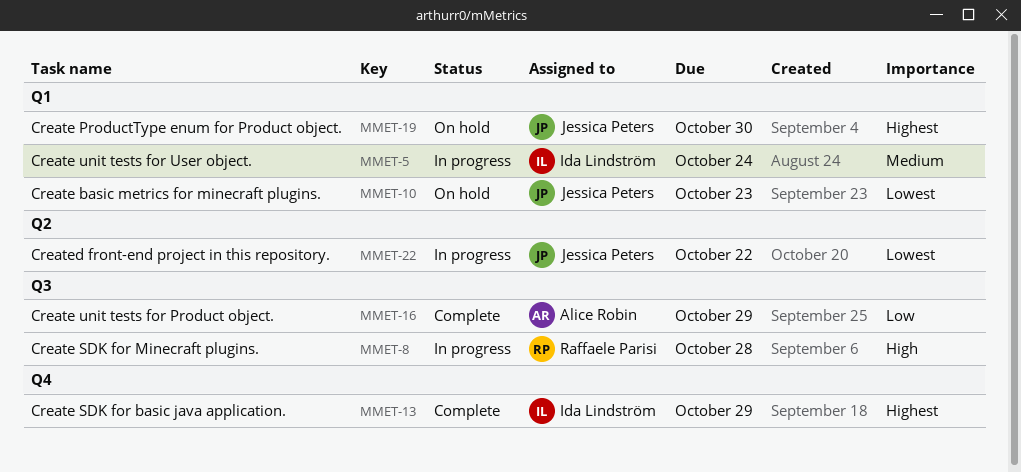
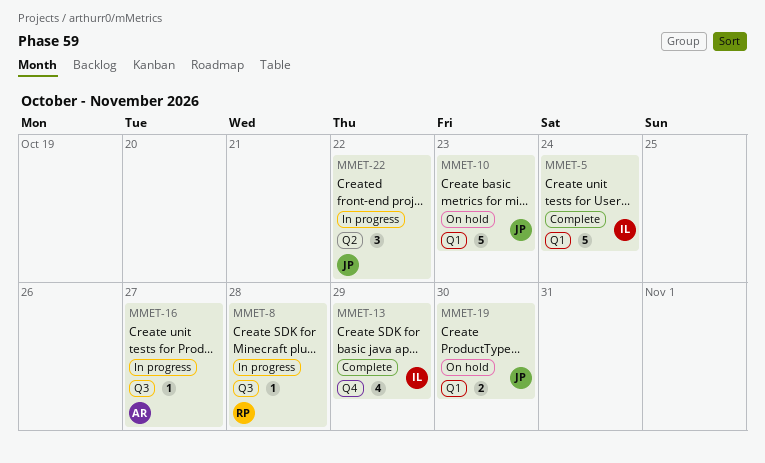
MMET-5, status: In progress -> Complete
MMET-16, status: Complete -> In progress
MMET-16, due: Oct 29 -> Oct 27

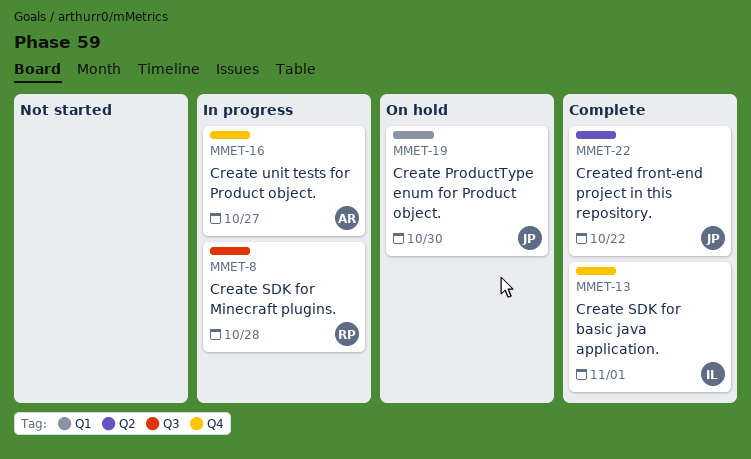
MMET-5: present -> none
MMET-10: present -> none
MMET-13, due: Oct 29 -> Nov 1
MMET-16, label: Q3 -> Q4
MMET-22, status: In progress -> Complete

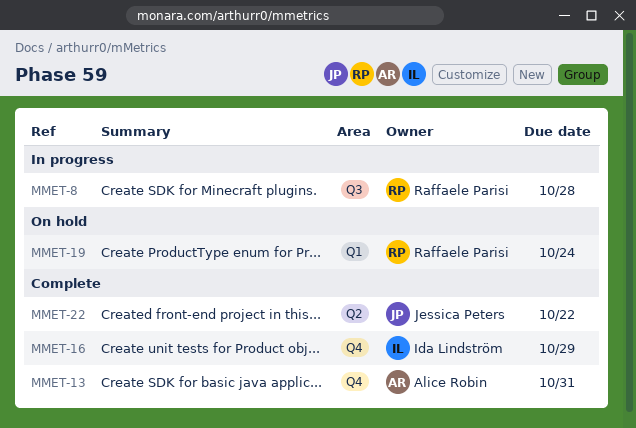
MMET-13, owner: Ida Lindström -> Alice Robin
MMET-13, due: Nov 1 -> Oct 31
MMET-16, status: In progress -> Complete
MMET-16, owner: Alice Robin -> Ida Lindström
MMET-16, due: Oct 27 -> Oct 29
MMET-19, owner: Jessica Peters -> Raffaele Parisi
MMET-19, due: Oct 30 -> Oct 24

